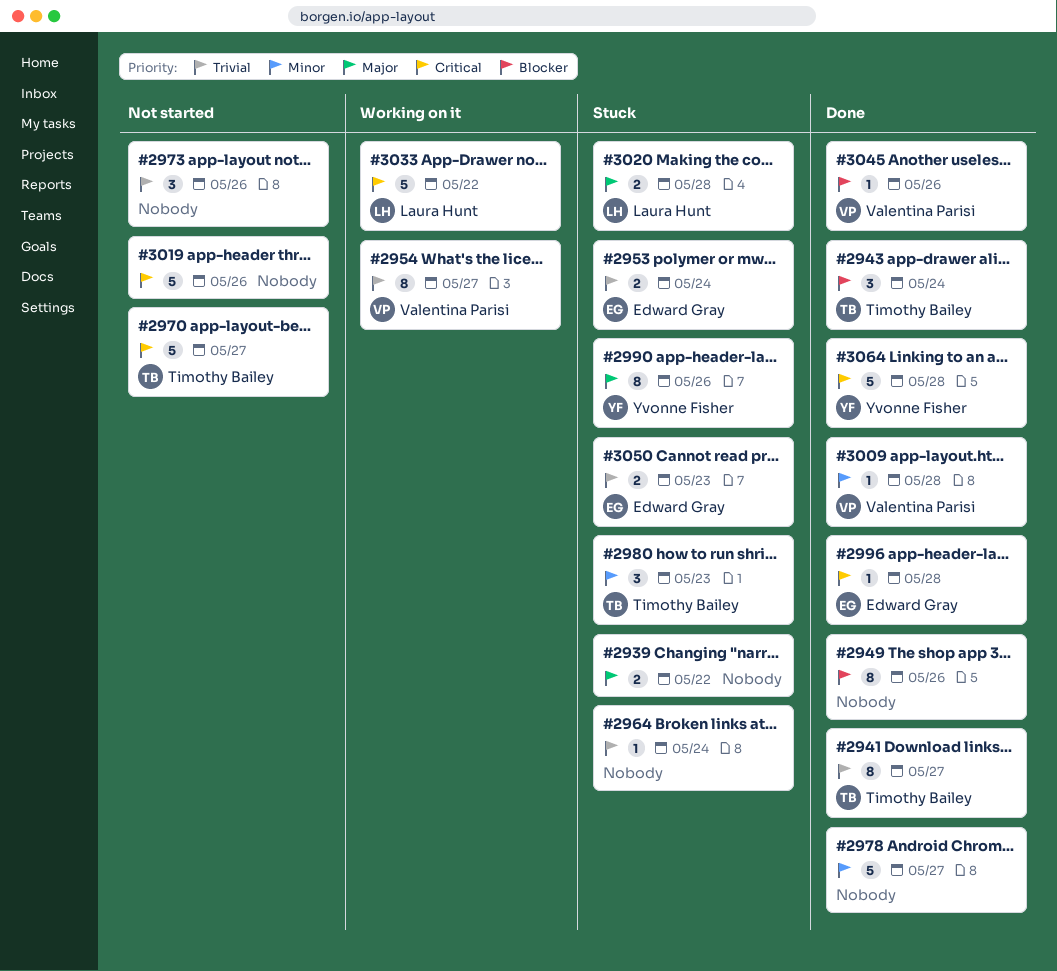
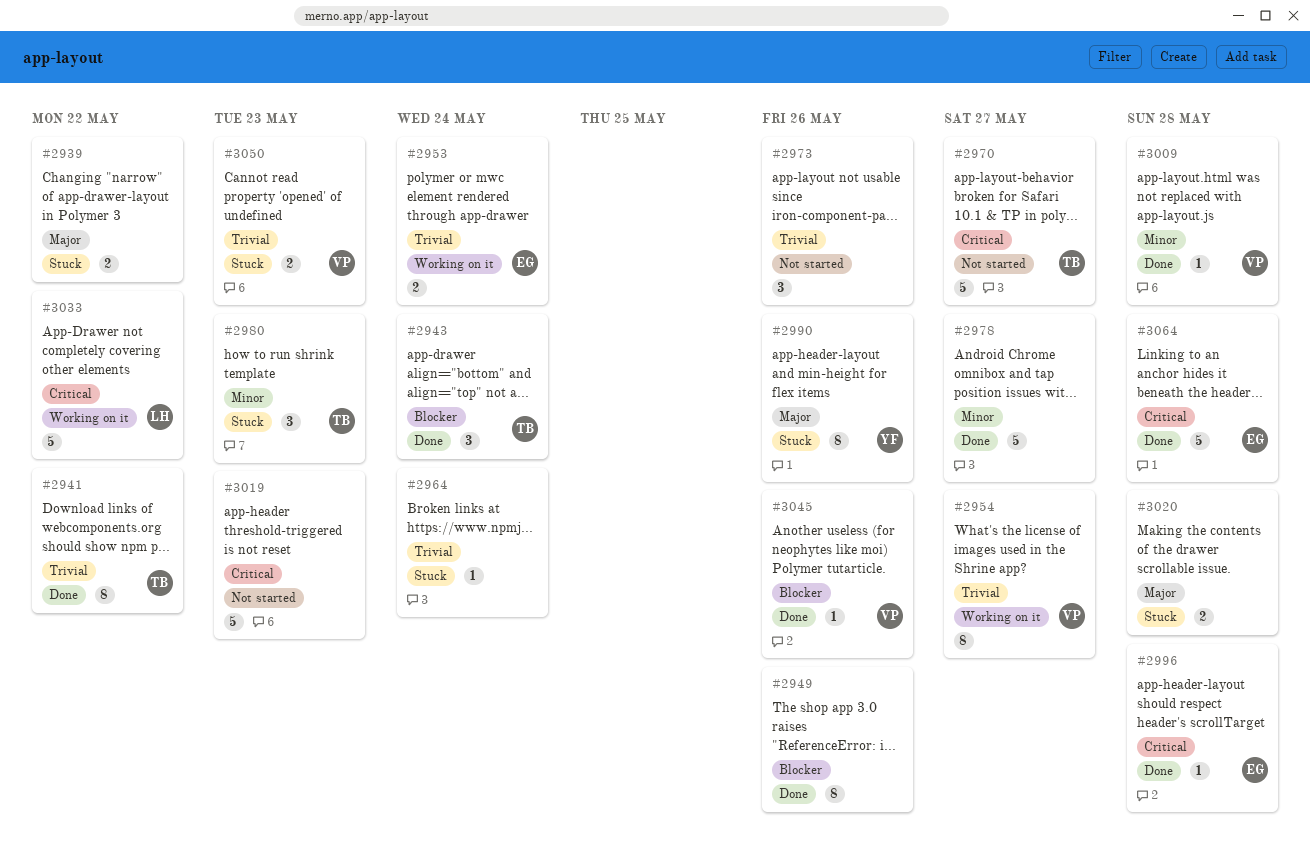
#2941, due: May 27 -> May 22
#2953, status: Stuck -> Working on it
#3019, due: May 26 -> May 23
#3020, owner: Laura Hunt -> none
#3050, owner: Edward Gray -> Valentina Parisi
#3064, owner: Yvonne Fisher -> Edward Gray

